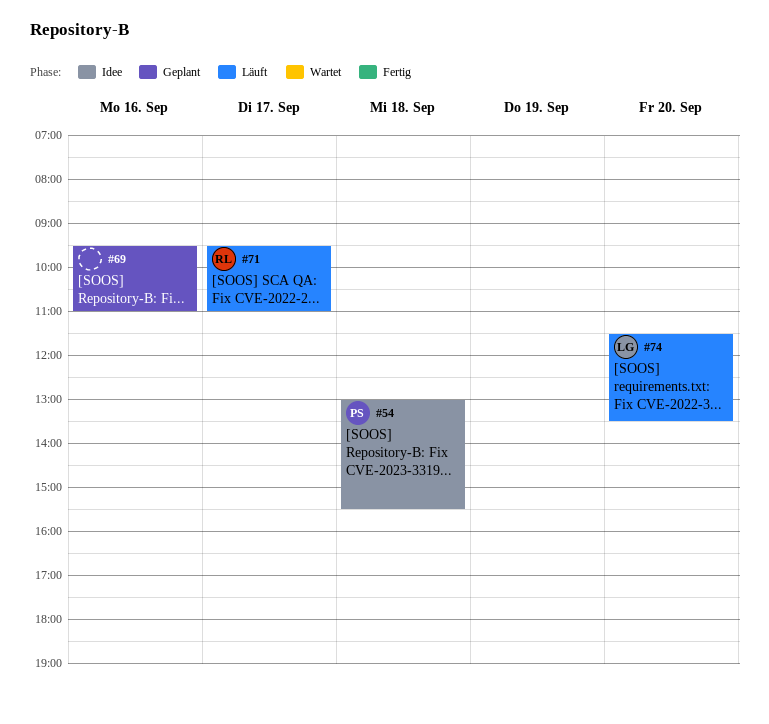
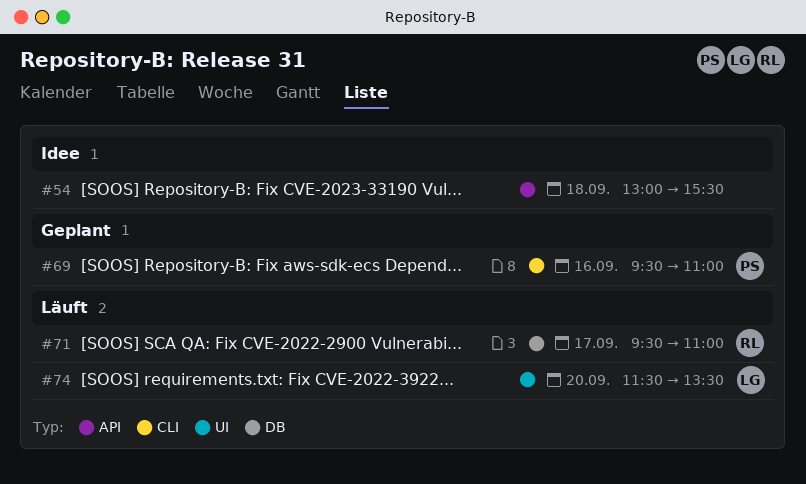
#54, owner: PS -> none
#69, owner: none -> PS

